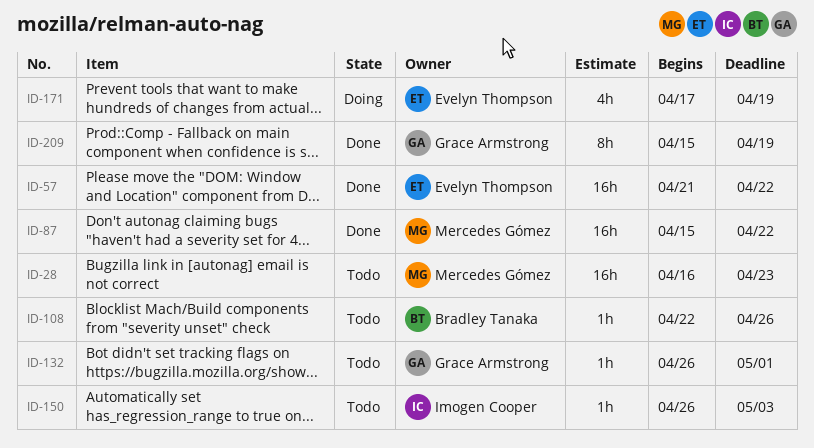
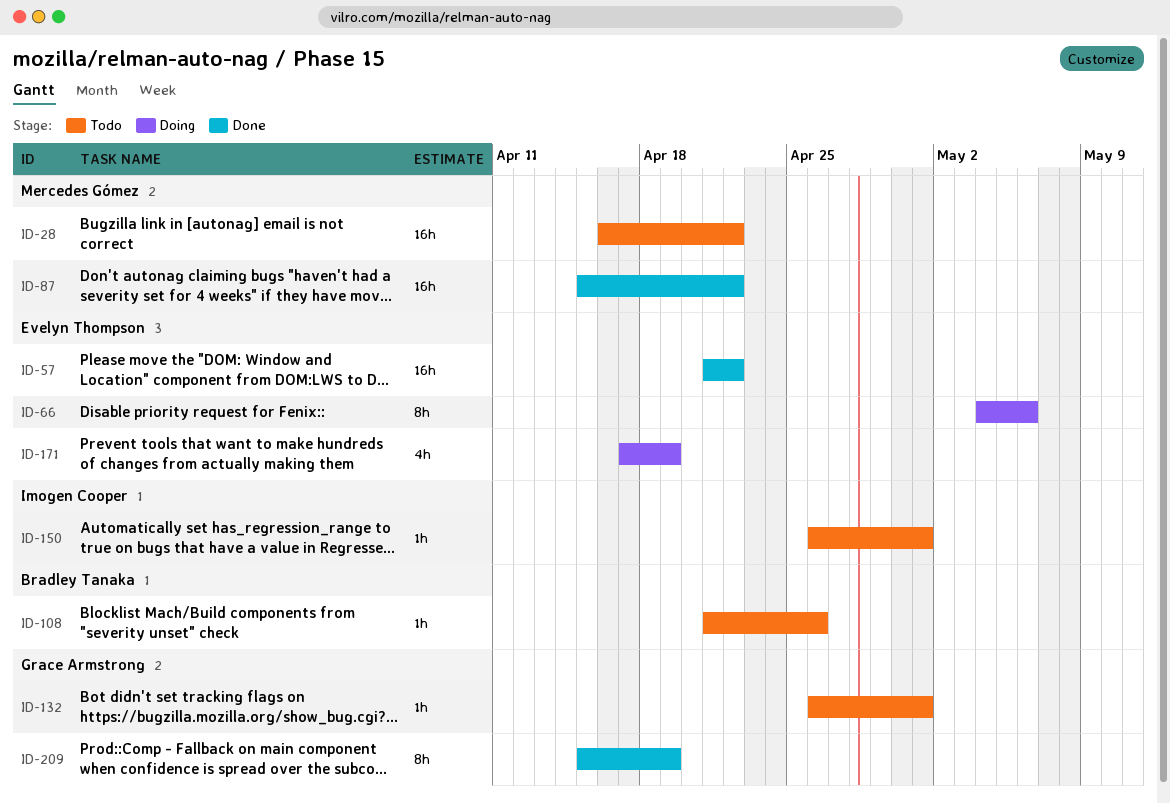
ID-28, due: Apr 23 -> Apr 22
ID-66: none -> present
ID-108, start: Apr 22 -> Apr 21
ID-150, due: May 3 -> May 1

